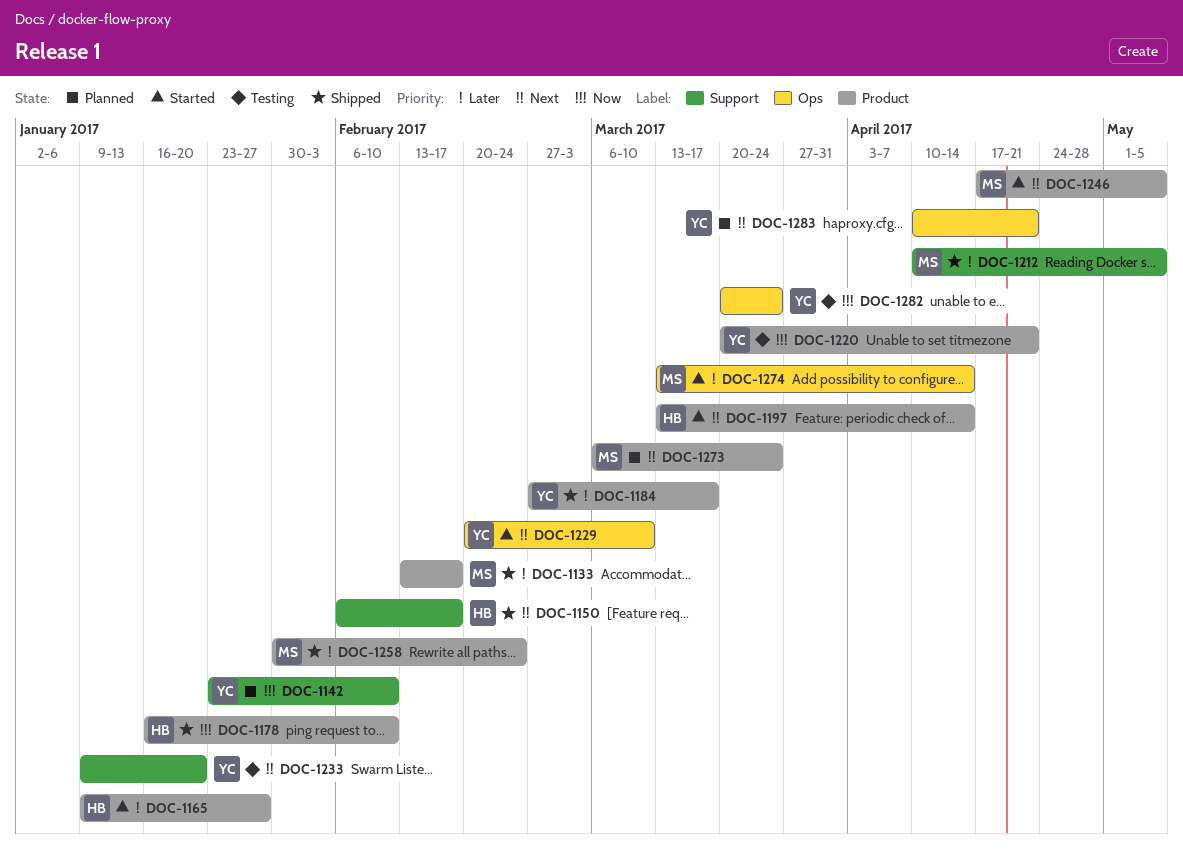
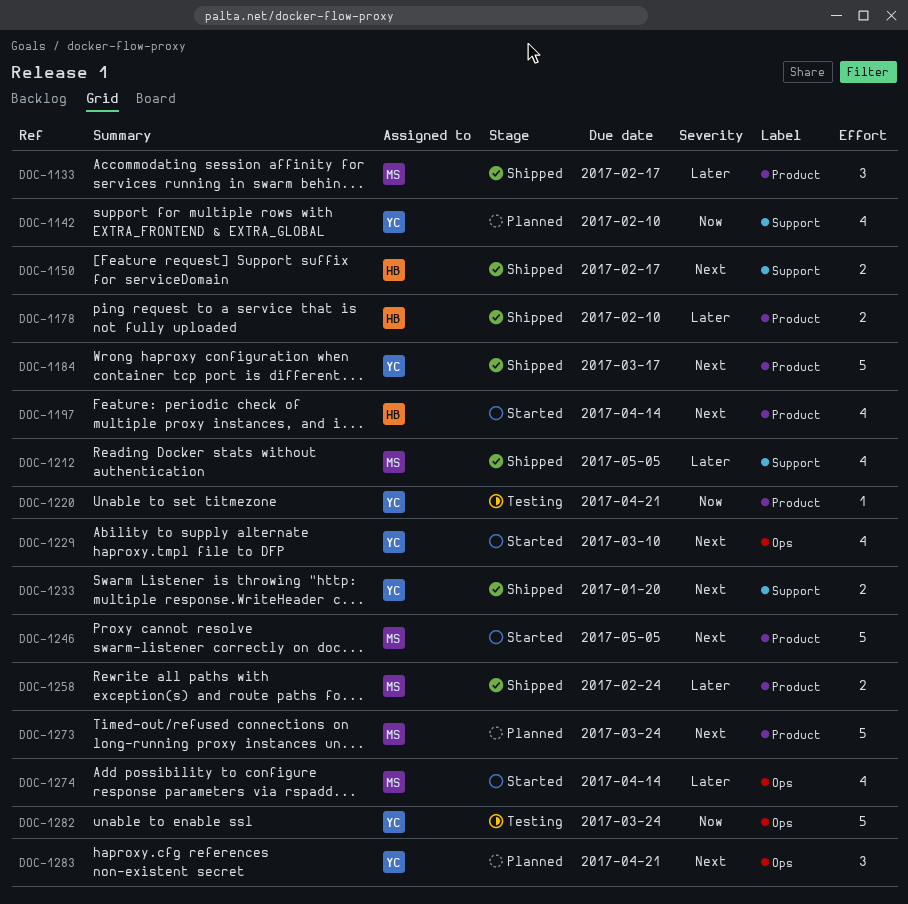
DOC-1165: present -> none
DOC-1178, priority: Now -> Later
DOC-1184, priority: Later -> Next
DOC-1233, status: Testing -> Shipped

